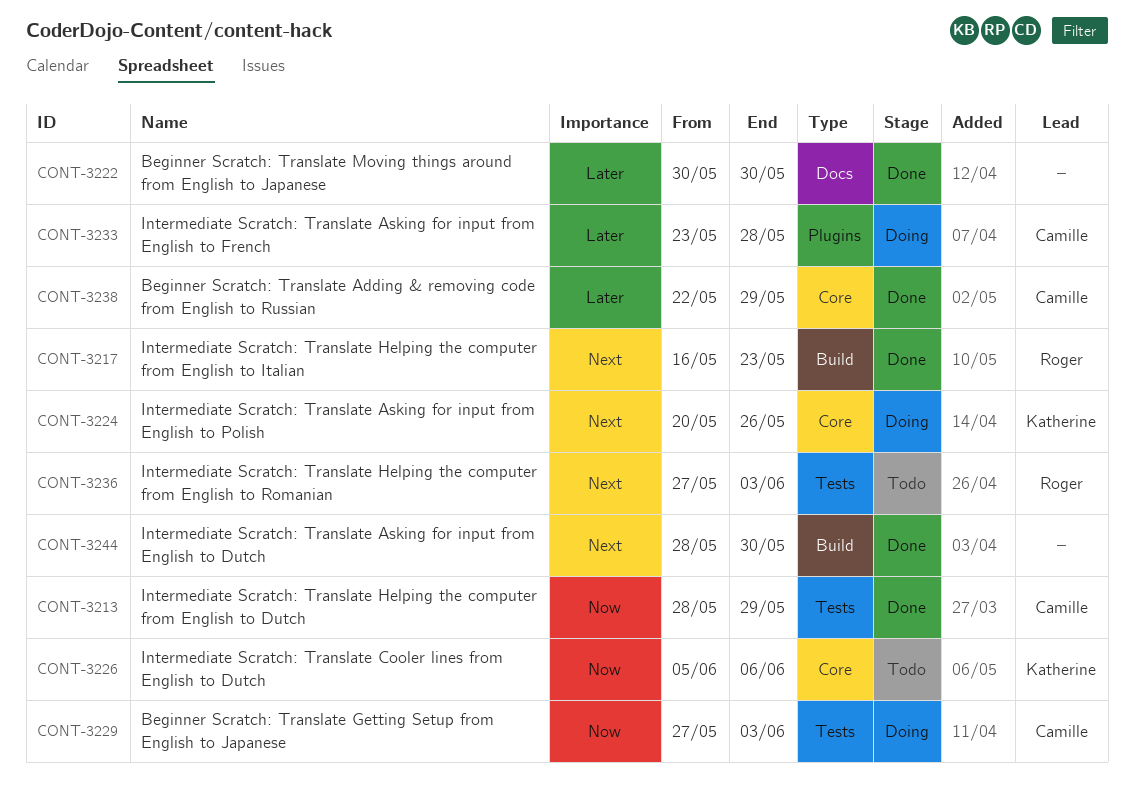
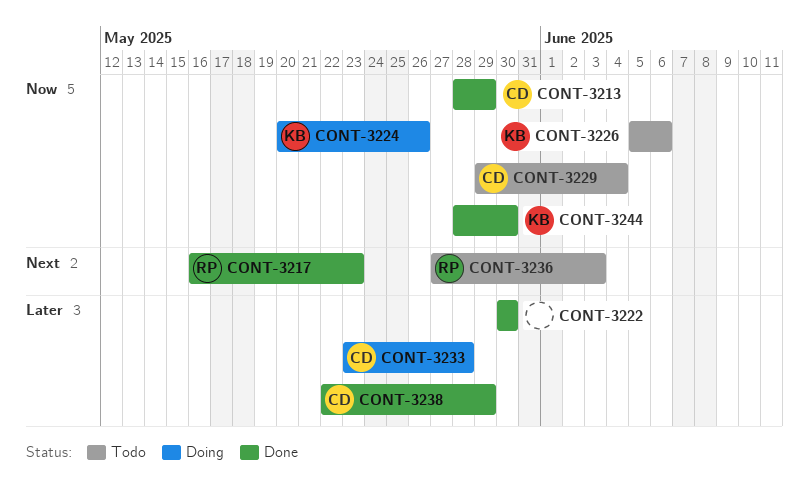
CONT-3224, priority: Next -> Now
CONT-3229, status: Doing -> Todo
CONT-3229, start: May 27 -> May 29
CONT-3229, due: Jun 3 -> Jun 4
CONT-3244, owner: none -> Katherine
CONT-3244, priority: Next -> Now

